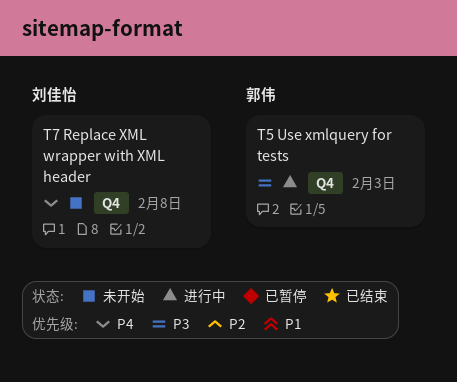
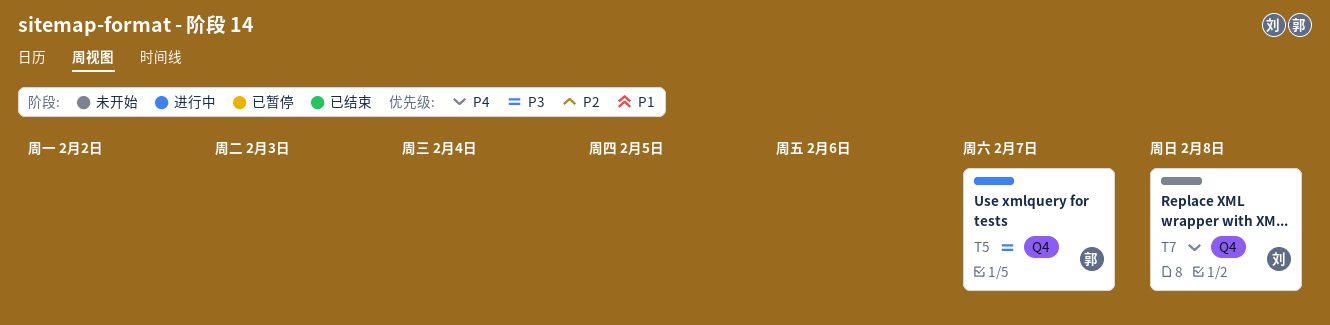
T5, due: Feb 3 -> Feb 7

